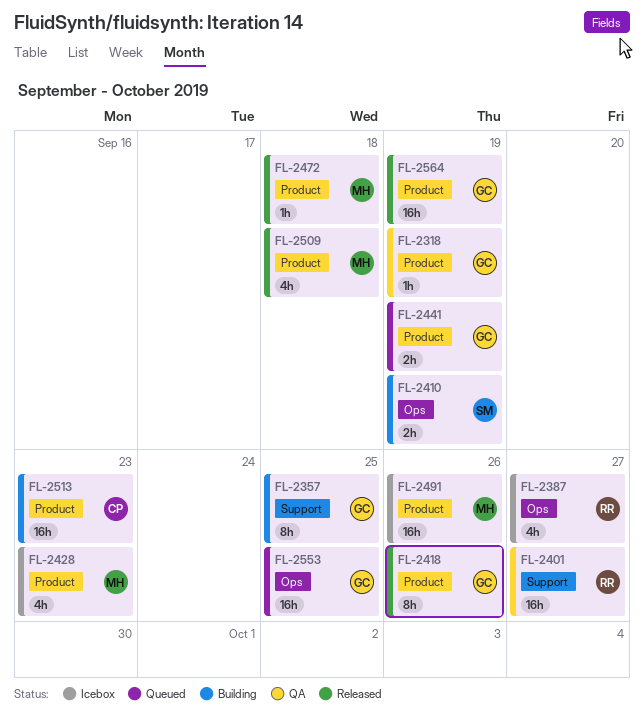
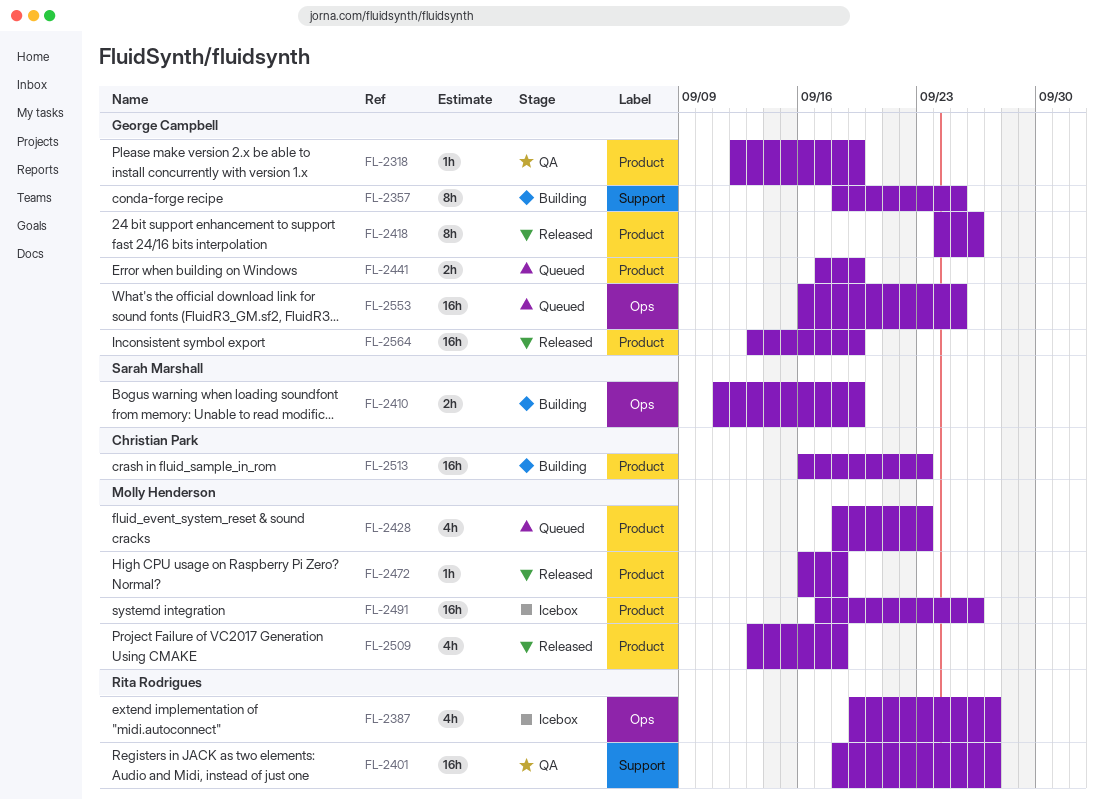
FL-2428, status: Icebox -> Queued

